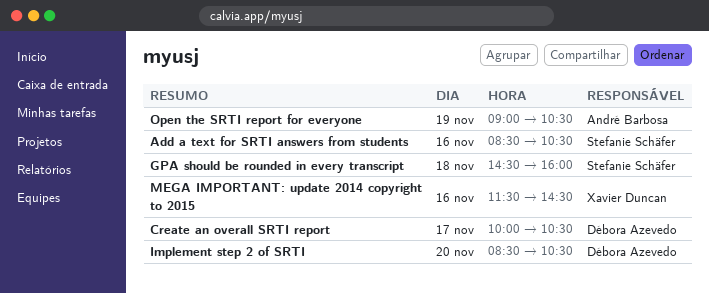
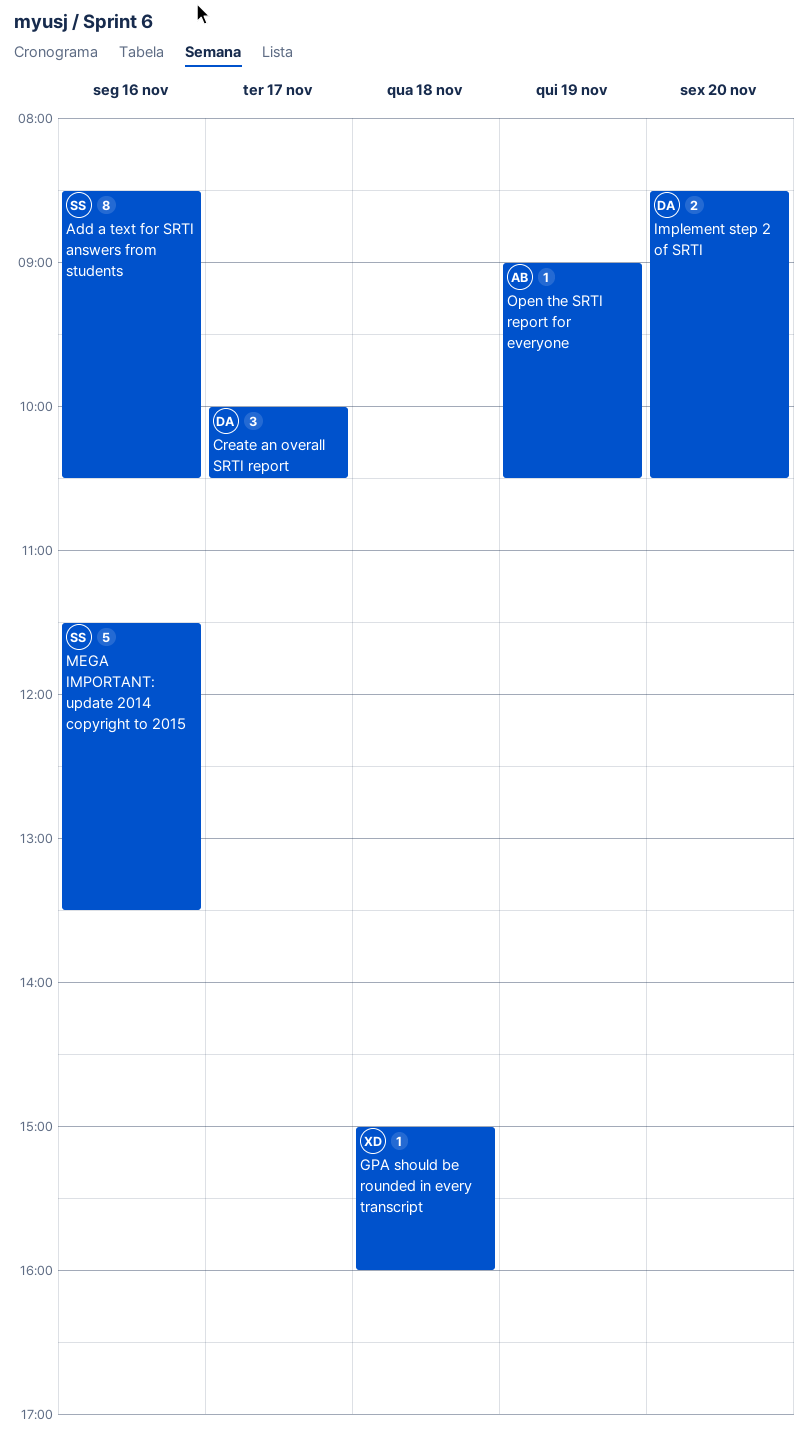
GPA should be rounded in every transcript, owner: Stefanie Schäfer -> Xavier Duncan
GPA should be rounded in every transcript, begins: 14:30 -> 15:00
MEGA IMPORTANT: update 2014 copyright to 2015, owner: Xavier Duncan -> Stefanie Schäfer
MEGA IMPORTANT: update 2014 copyright to 2015, ends: 14:30 -> 13:30

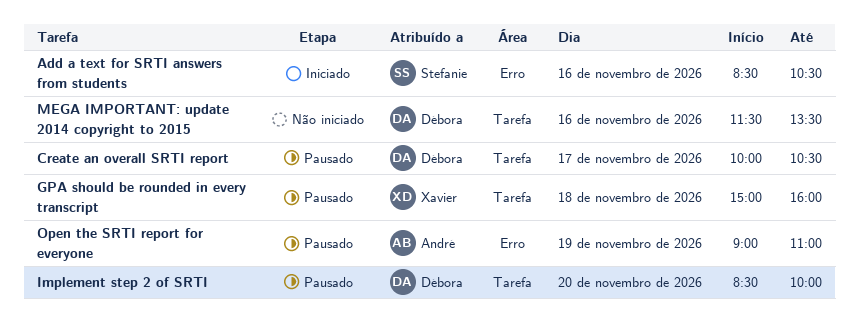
Implement step 2 of SRTI, ends: 10:30 -> 10:00
MEGA IMPORTANT: update 2014 copyright to 2015, owner: Stefanie -> Débora
Open the SRTI report for everyone, ends: 10:30 -> 11:00

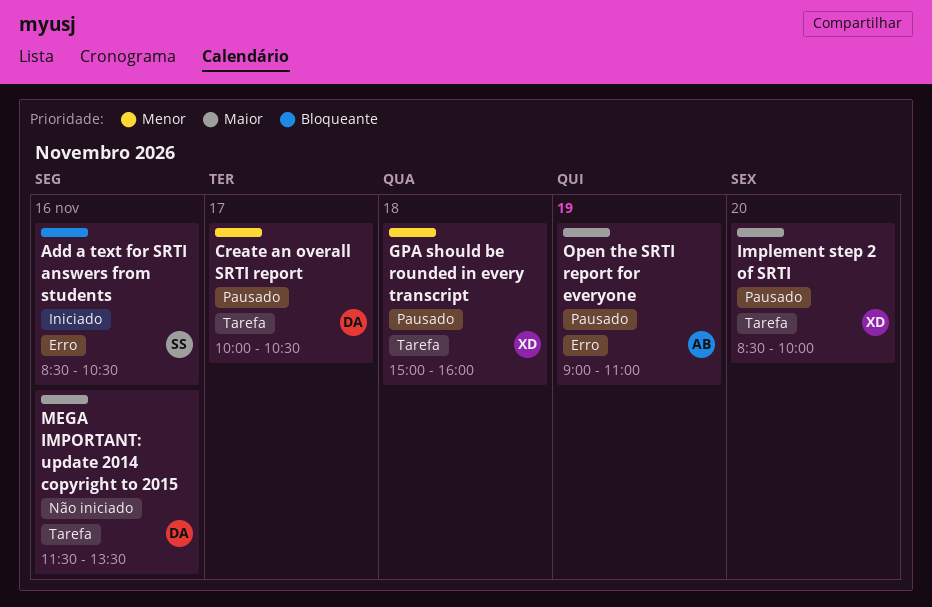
Implement step 2 of SRTI, owner: Débora -> Xavier

